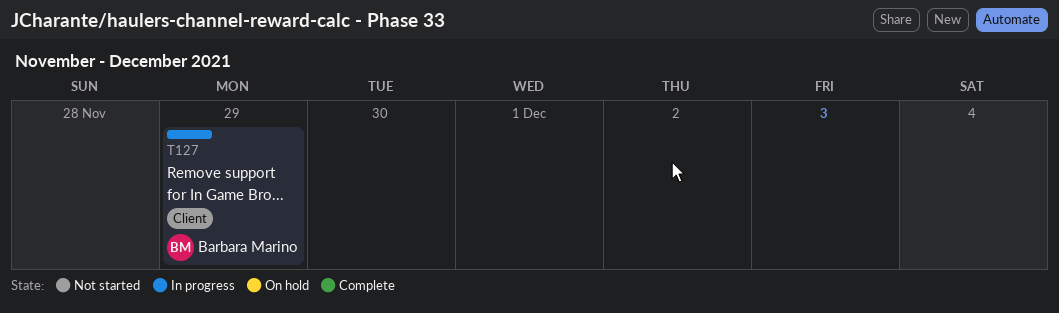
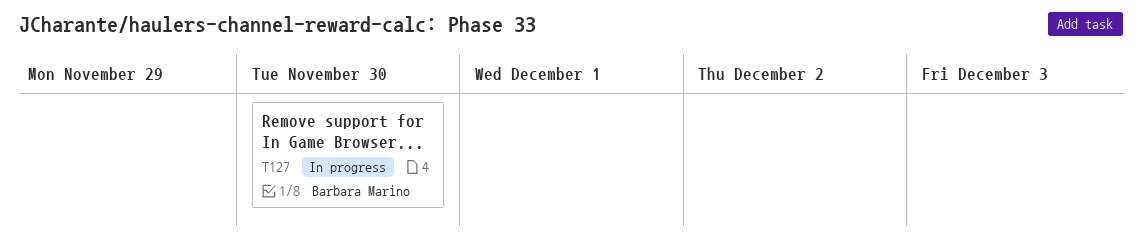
T127, due: Nov 29 -> Nov 30

